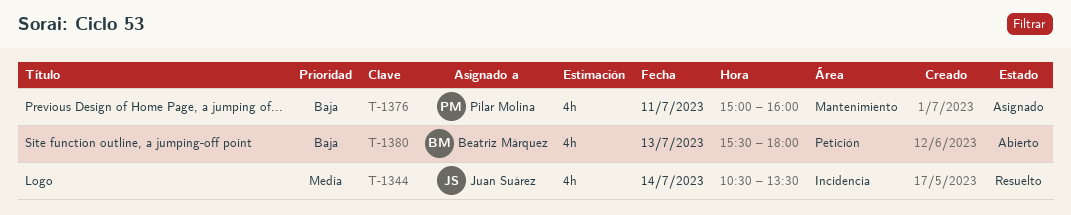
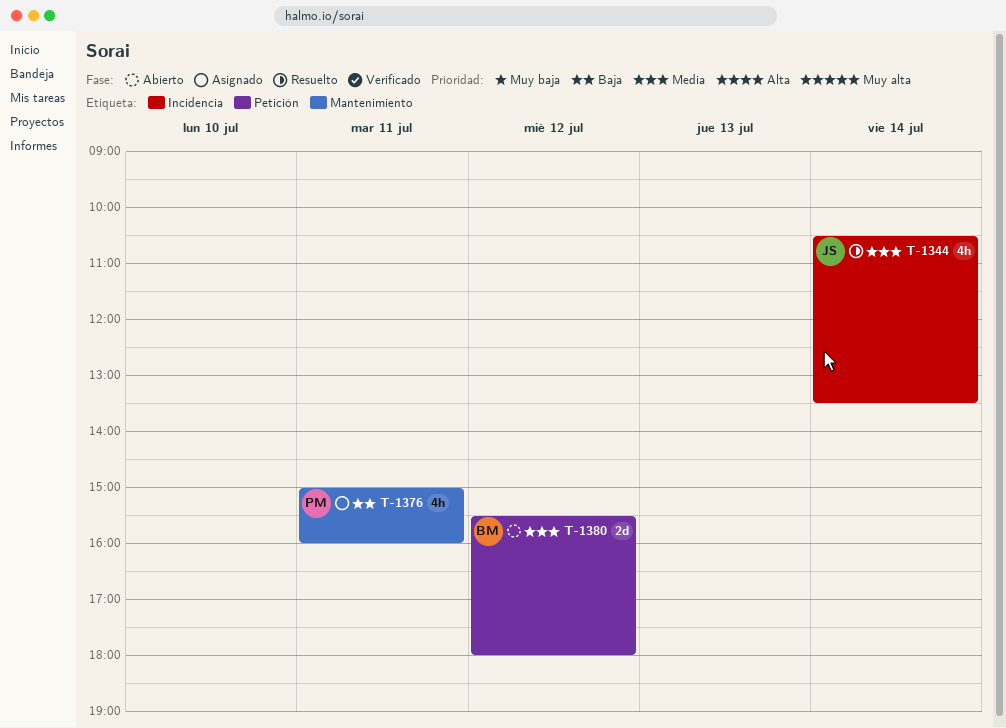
T-1380, priority: Baja -> Media
T-1380, estimate: 4h -> 2d
T-1380, day: Jul 13 -> Jul 12

